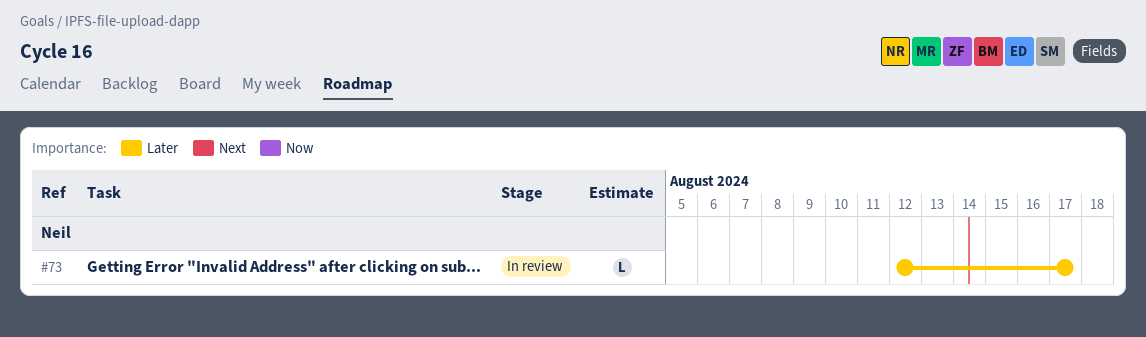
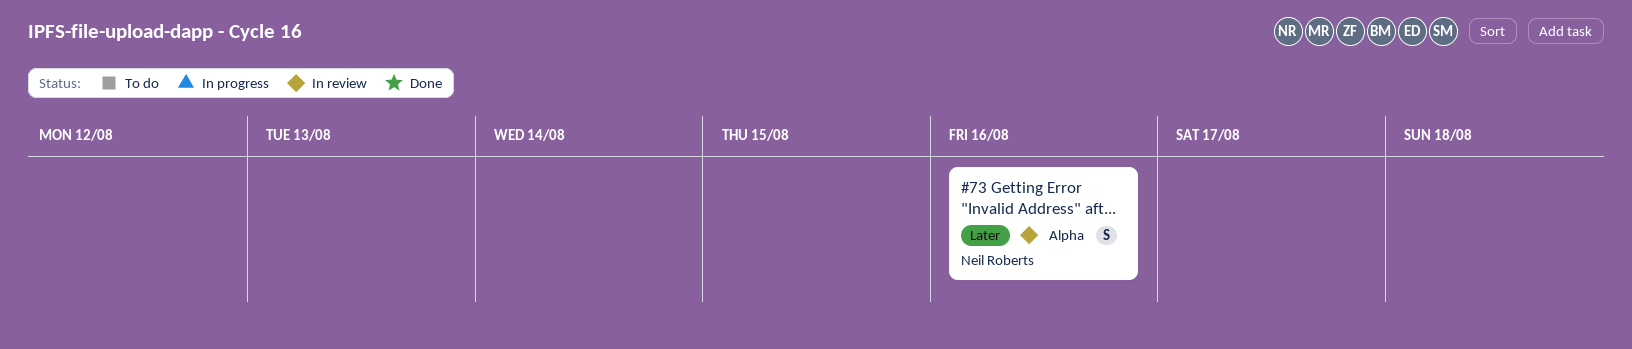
#73, estimate: L -> S
#73, due: Aug 17 -> Aug 16

